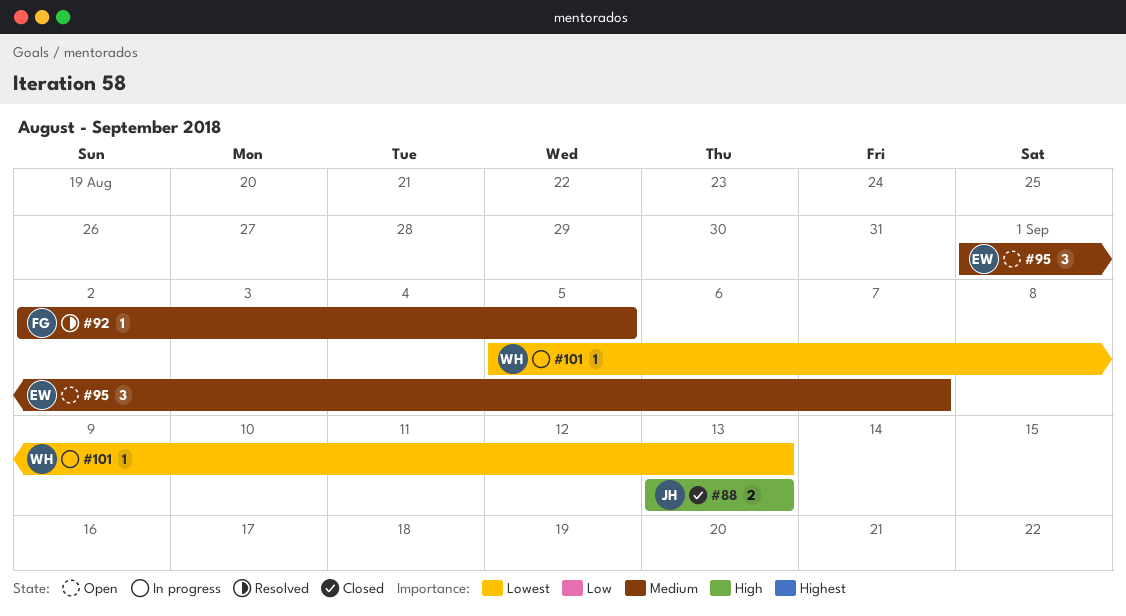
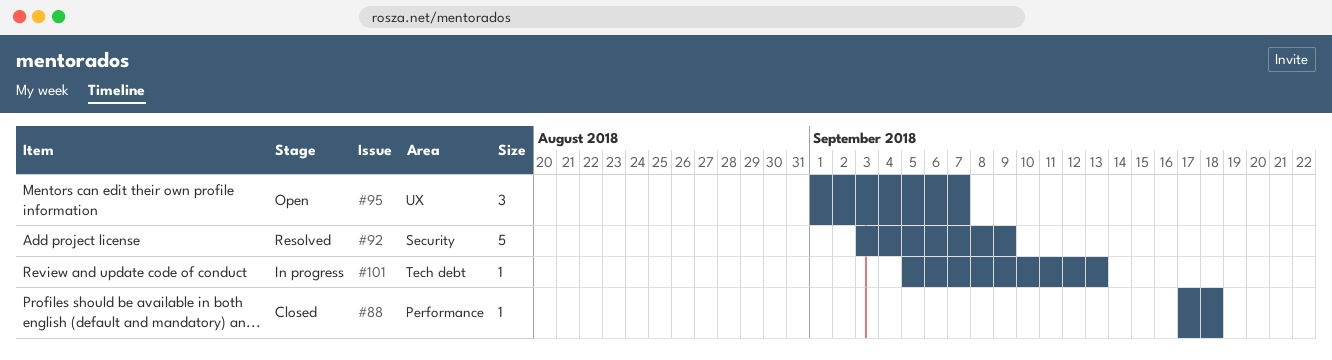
#88, estimate: 2 -> 1
#88, start: Sep 13 -> Sep 17
#88, due: Sep 13 -> Sep 18
#92, estimate: 1 -> 5
#92, start: Sep 2 -> Sep 3
#92, due: Sep 5 -> Sep 9

